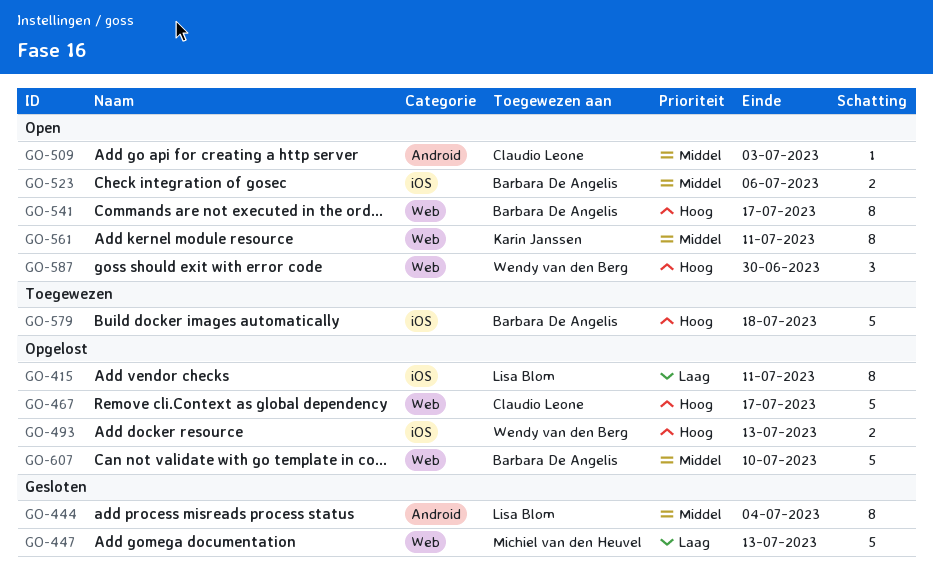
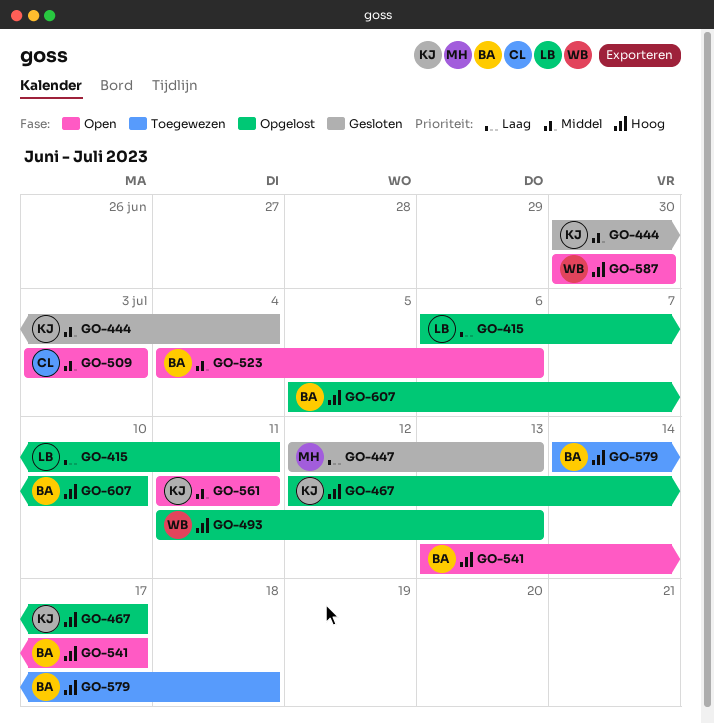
GO-444, owner: Lisa Blom -> Karin Janssen
GO-467, owner: Claudio Leone -> Karin Janssen
GO-607, priority: Middel -> Hoog

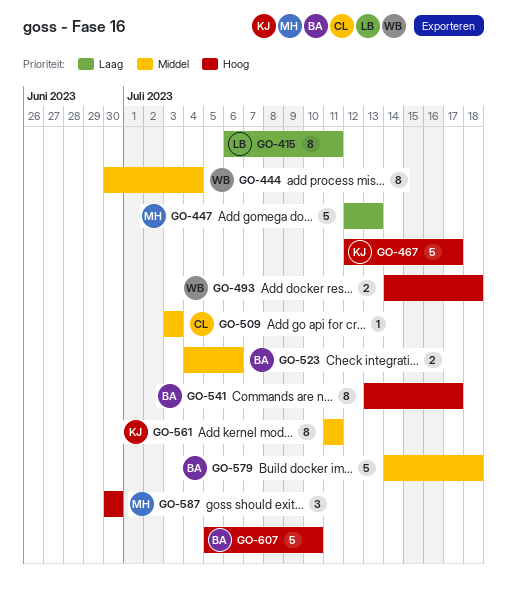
GO-444, owner: KJ -> WB
GO-493, start: Jul 11 -> Jul 14
GO-493, due: Jul 13 -> Jul 18
GO-579, priority: Hoog -> Middel
GO-587, owner: WB -> MH

